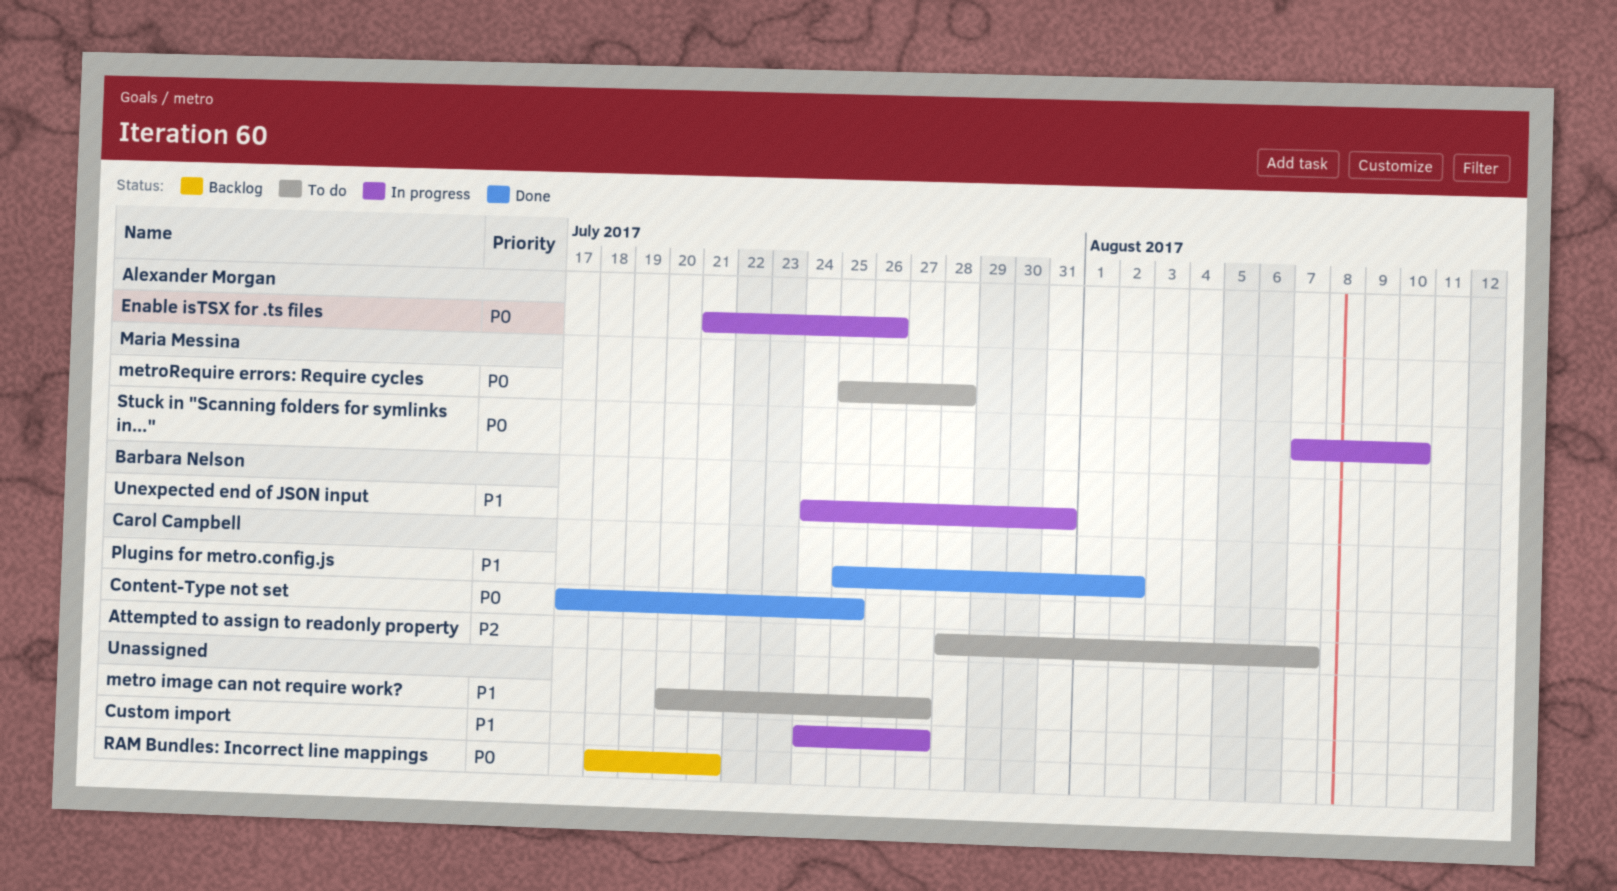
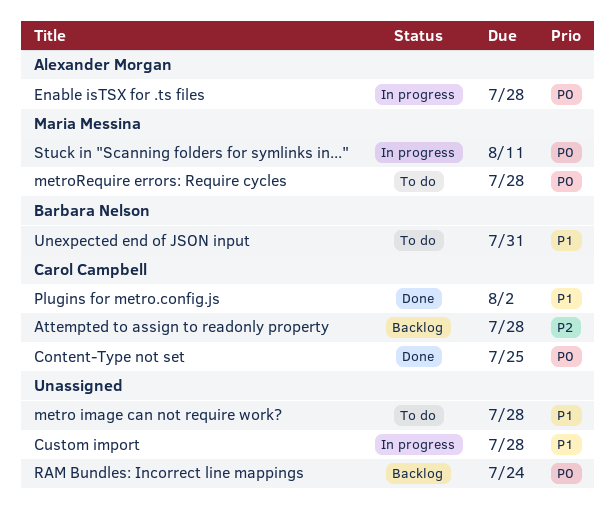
Attempted to assign to readonly property, status: To do -> Backlog
Attempted to assign to readonly property, due: Aug 7 -> Jul 28
Custom import, due: Jul 27 -> Jul 28
Enable isTSX for .ts files, due: Jul 26 -> Jul 28
metro image can not require work?, due: Jul 27 -> Jul 28
RAM Bundles: Incorrect line mappings, due: Jul 21 -> Jul 24
Stuck in "Scanning folders for symlinks in...", due: Aug 10 -> Aug 11
Unexpected end of JSON input, status: In progress -> To do

